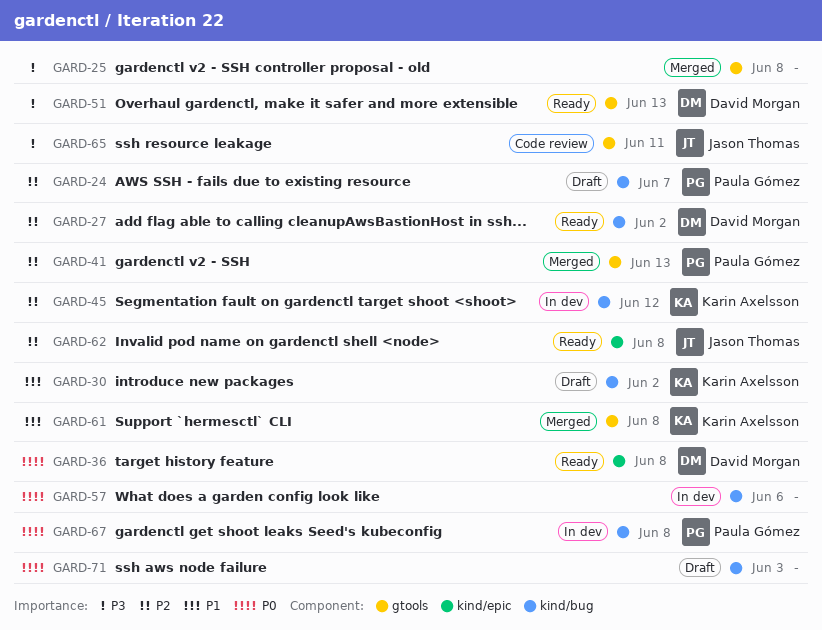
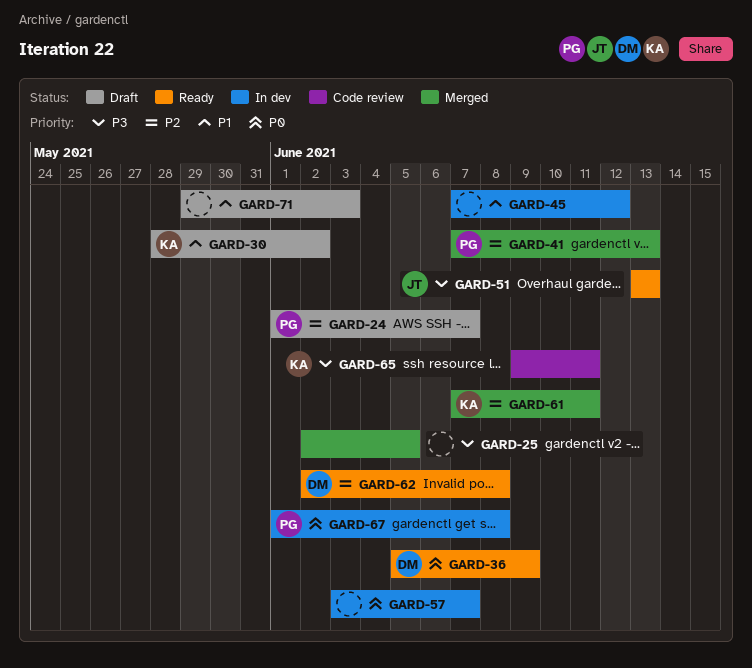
GARD-25, due: Jun 8 -> Jun 5
GARD-27: present -> none
GARD-36, due: Jun 8 -> Jun 9
GARD-45, owner: Karin Axelsson -> none
GARD-45, priority: P2 -> P1
GARD-51, owner: David Morgan -> Jason Thomas
GARD-57, due: Jun 6 -> Jun 7
GARD-61, priority: P1 -> P2
GARD-61, due: Jun 8 -> Jun 11
GARD-62, owner: Jason Thomas -> David Morgan
GARD-65, owner: Jason Thomas -> Karin Axelsson
GARD-71, priority: P0 -> P1

